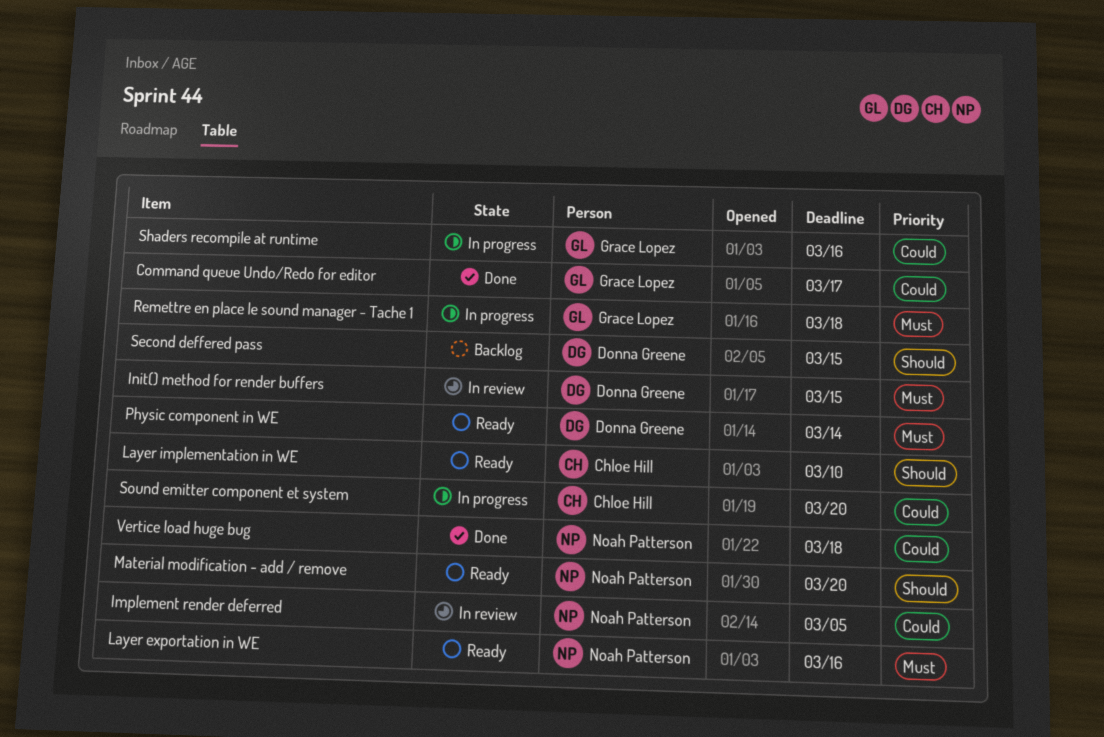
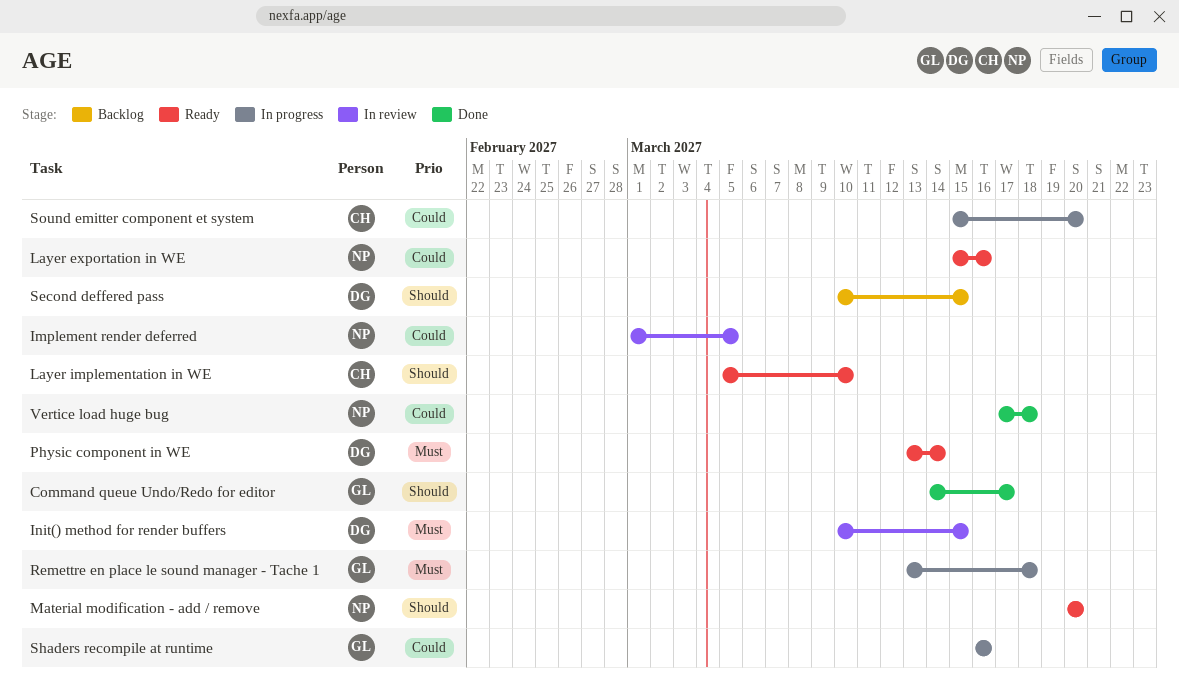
Command queue Undo/Redo for editor, priority: Could -> Should
Layer exportation in WE, priority: Must -> Could

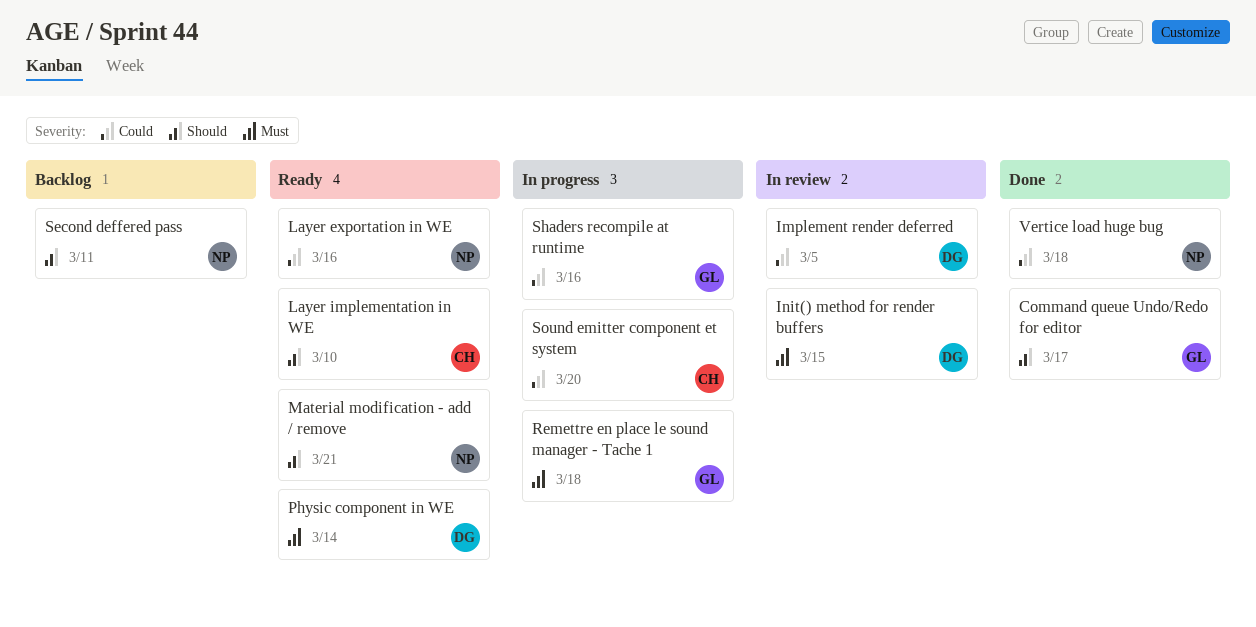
Implement render deferred, owner: NP -> DG
Material modification - add / remove, due: Mar 20 -> Mar 21
Second deffered pass, owner: DG -> NP
Second deffered pass, due: Mar 15 -> Mar 11

